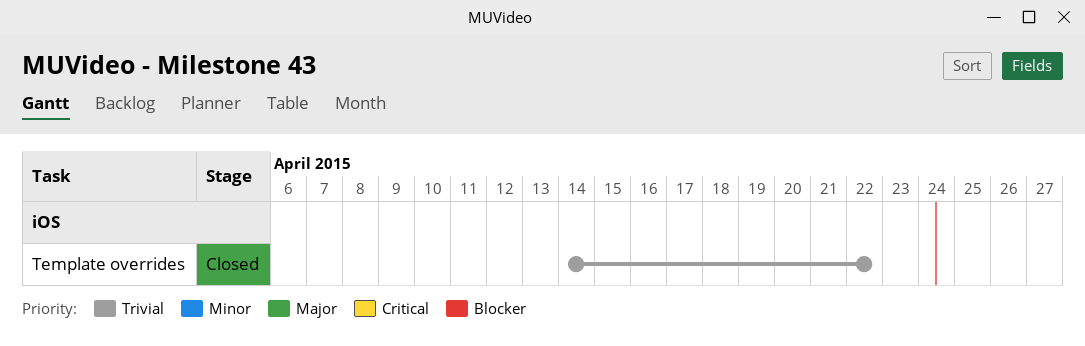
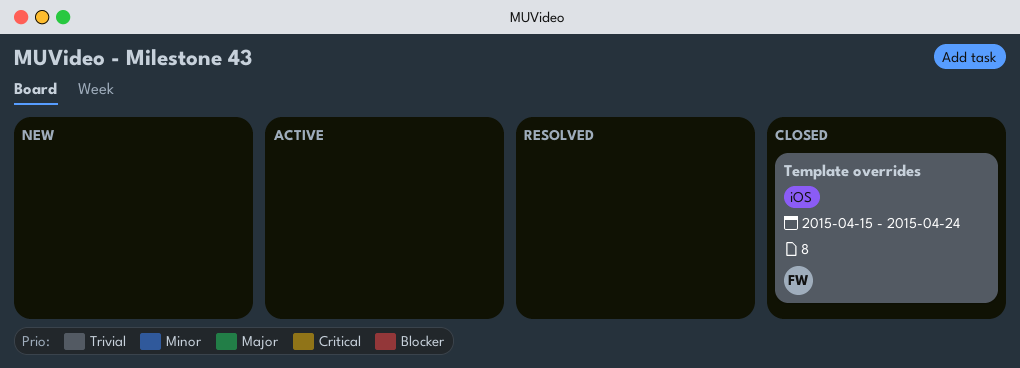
Template overrides, start: Apr 14 -> Apr 15
Template overrides, due: Apr 22 -> Apr 24

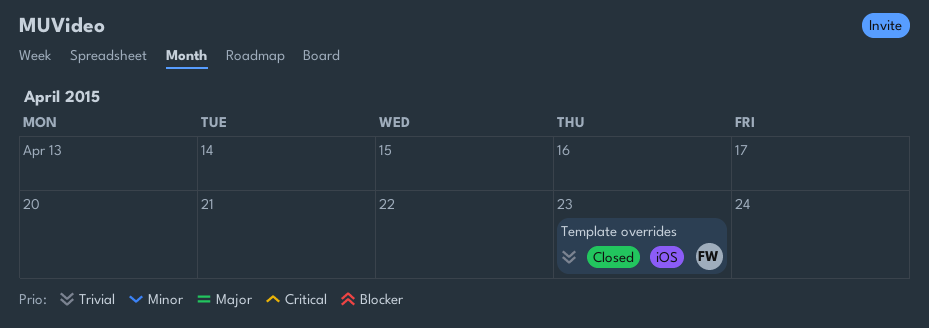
Template overrides, due: Apr 24 -> Apr 23

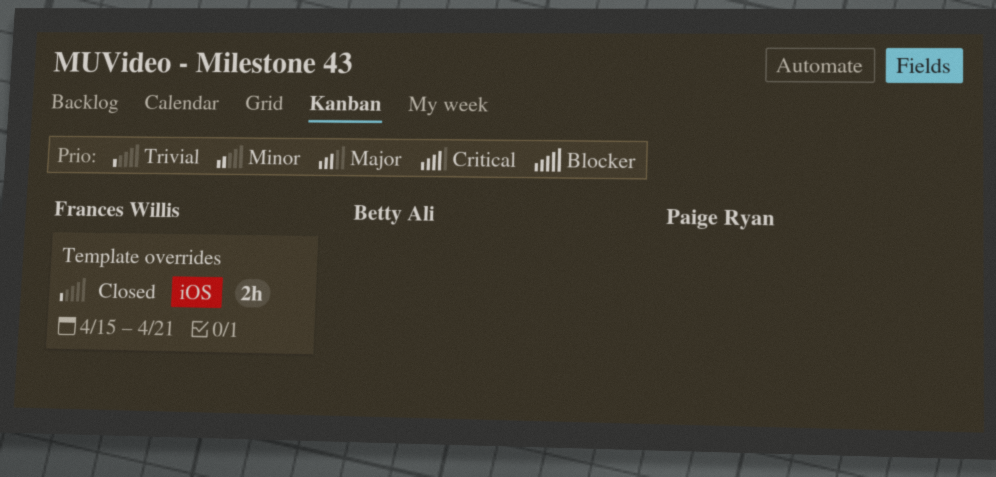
Template overrides, due: Apr 23 -> Apr 21

